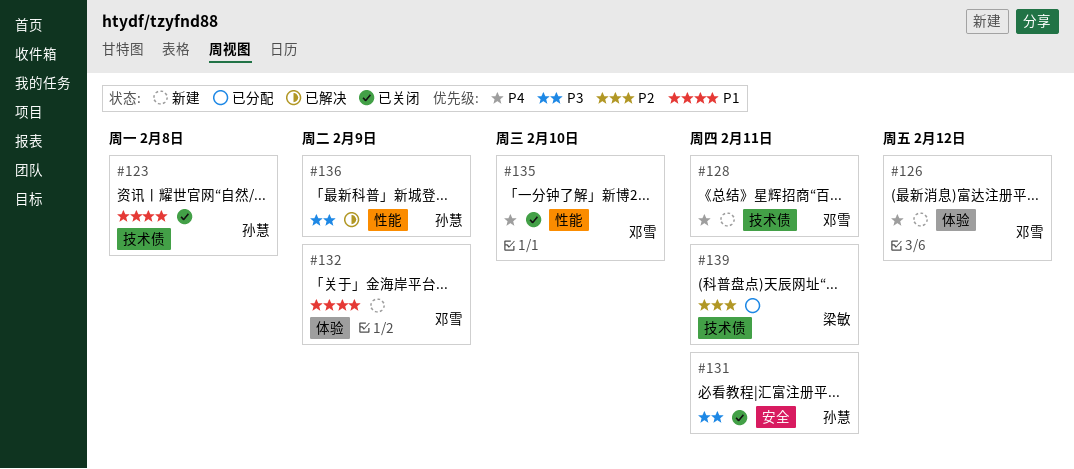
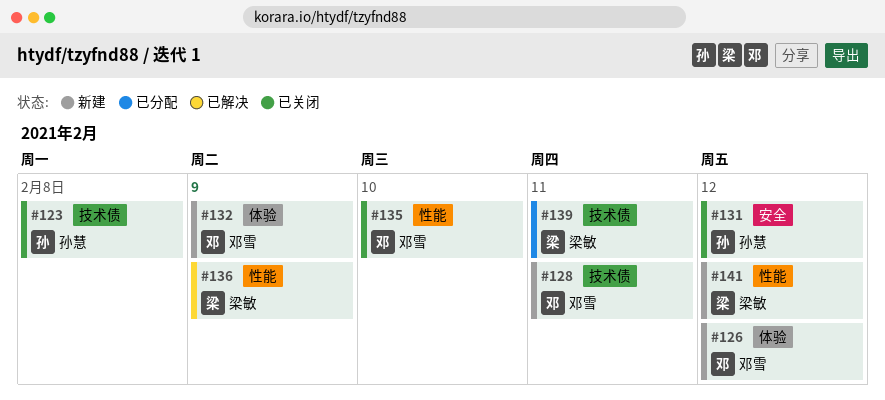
#131, due: Feb 11 -> Feb 12
#136, owner: 孙慧 -> 梁敏
#141: none -> present

